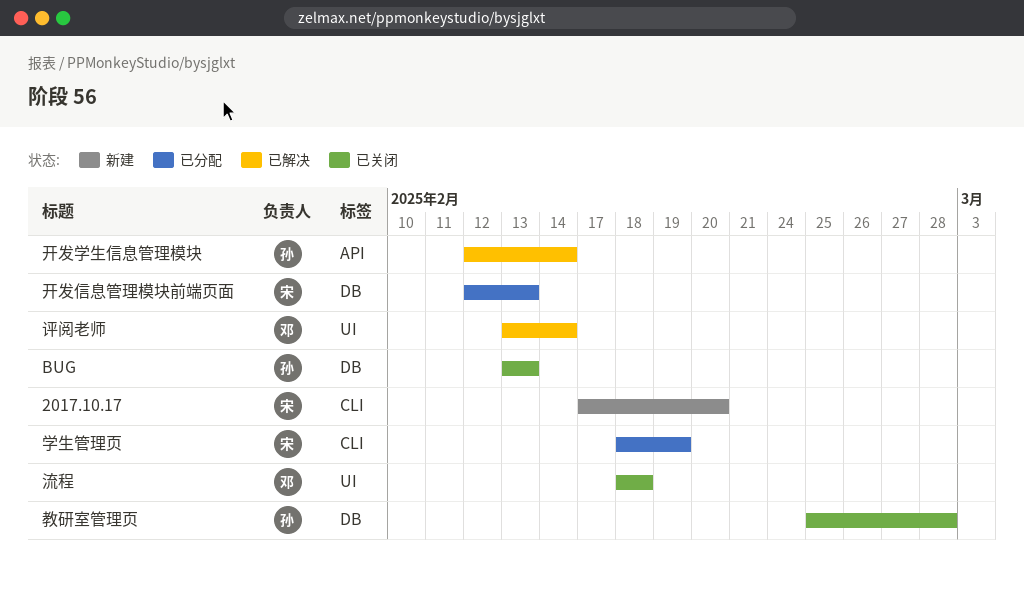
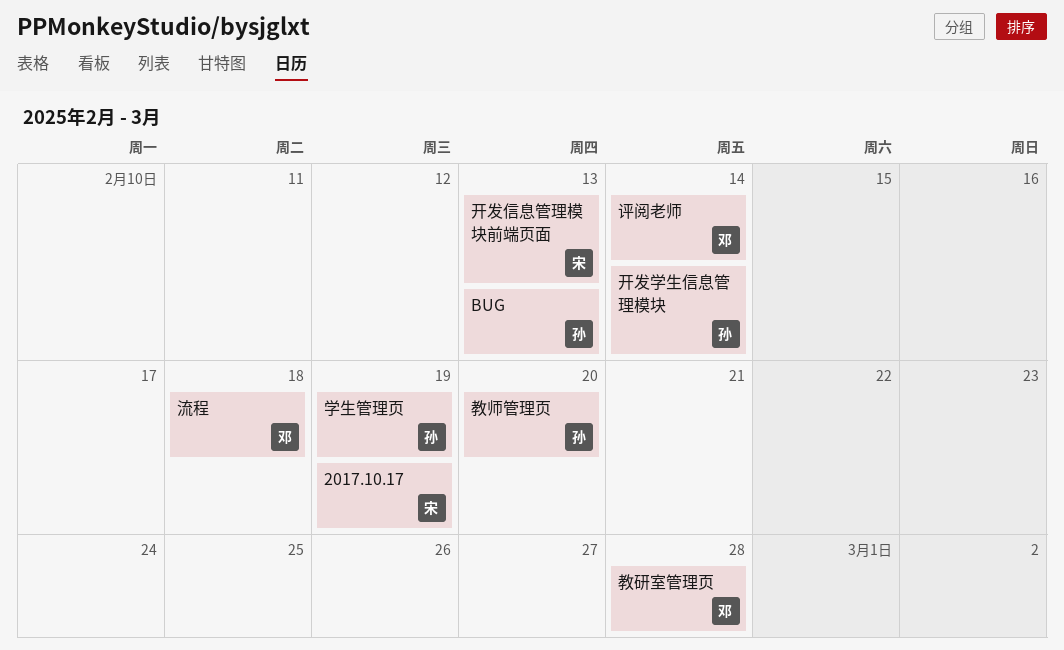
2017.10.17, due: Feb 20 -> Feb 19
学生管理页, owner: 宋 -> 孙
教师管理页: none -> present
教研室管理页, owner: 孙 -> 邓

